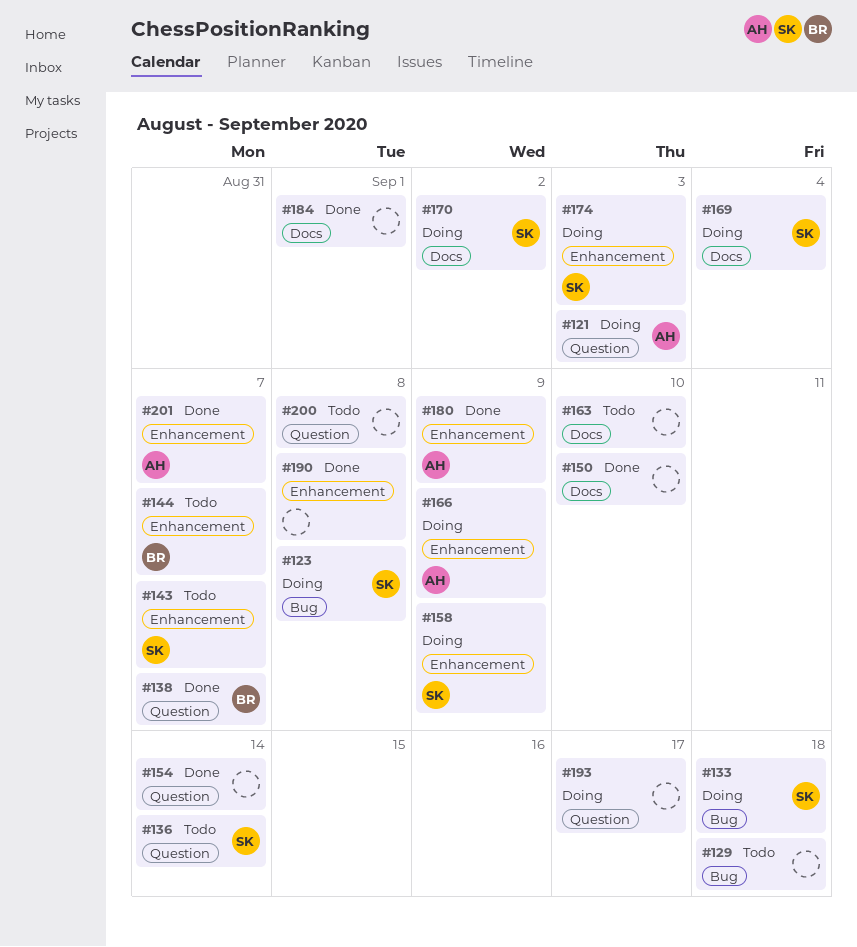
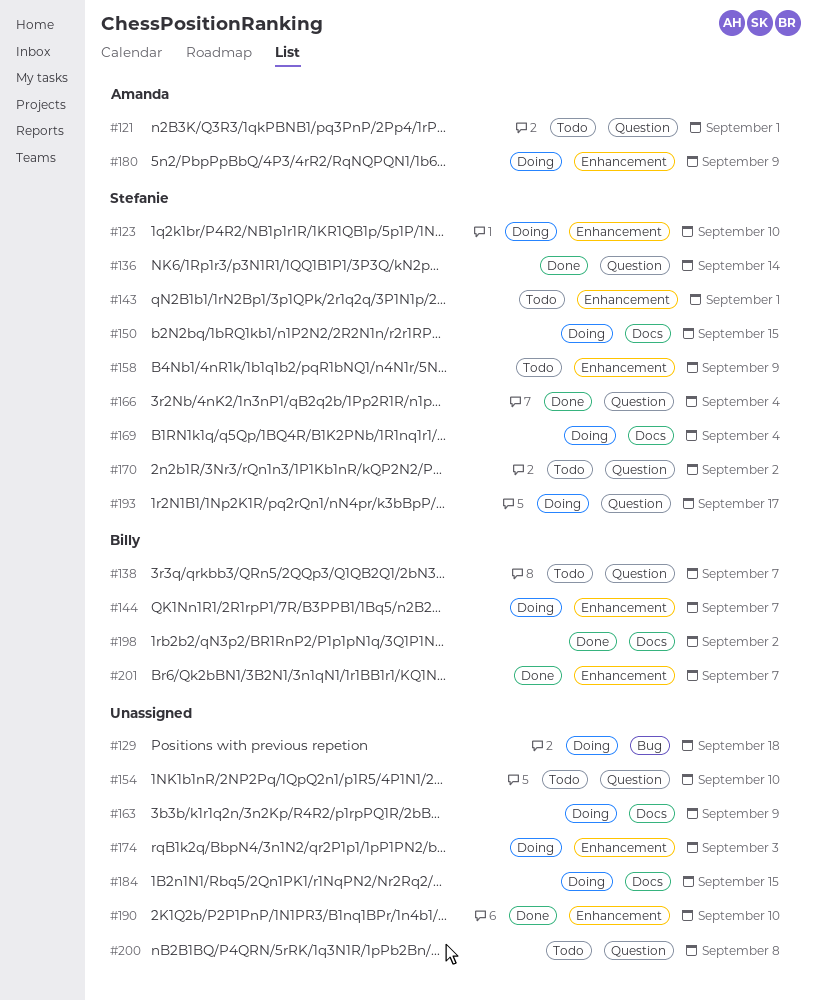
#121, status: Doing -> Todo
#121, due: Sep 3 -> Sep 1
#123, label: Bug -> Enhancement
#123, due: Sep 8 -> Sep 10
#129, status: Todo -> Doing
#133: present -> none
#136, status: Todo -> Done
#138, status: Done -> Todo
#143, due: Sep 7 -> Sep 1
#144, status: Todo -> Doing
#150, status: Done -> Doing
#150, owner: none -> Stefanie
#150, due: Sep 10 -> Sep 15
#154, status: Done -> Todo
#154, due: Sep 14 -> Sep 10
#158, status: Doing -> Todo
#163, status: Todo -> Doing
#163, due: Sep 10 -> Sep 9
#166, status: Doing -> Done
#166, owner: Amanda -> Stefanie
#166, label: Enhancement -> Question
#166, due: Sep 9 -> Sep 4
#170, status: Doing -> Todo
#170, label: Docs -> Question
#174, owner: Stefanie -> none
#180, status: Done -> Doing
#184, status: Done -> Doing
#184, due: Sep 1 -> Sep 15
#190, due: Sep 8 -> Sep 10
#193, owner: none -> Stefanie
#198: none -> present
#201, owner: Amanda -> Billy

